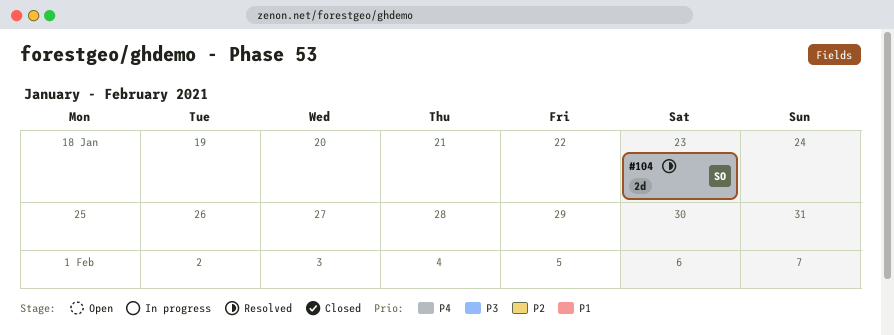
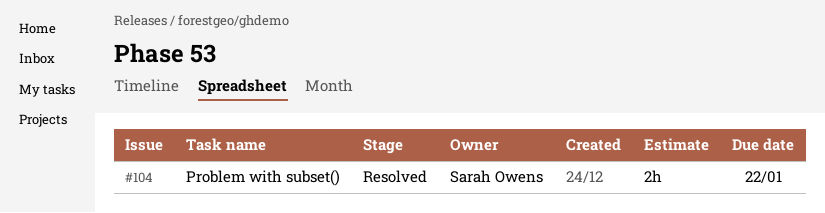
#104, estimate: 2d -> 2h
#104, due: Jan 23 -> Jan 22

